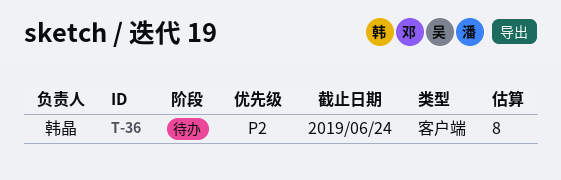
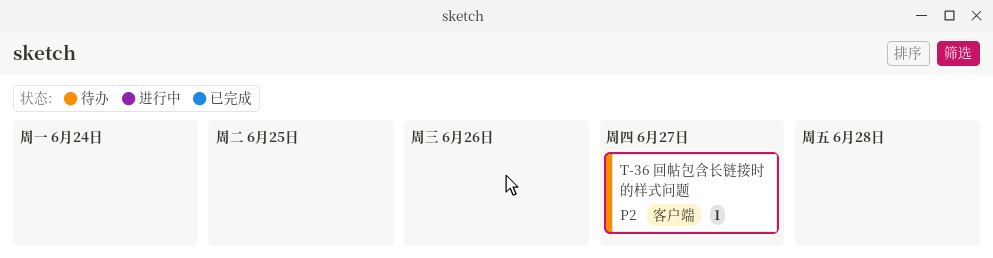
T-36, estimate: 8 -> 1
T-36, due: Jun 24 -> Jun 27

